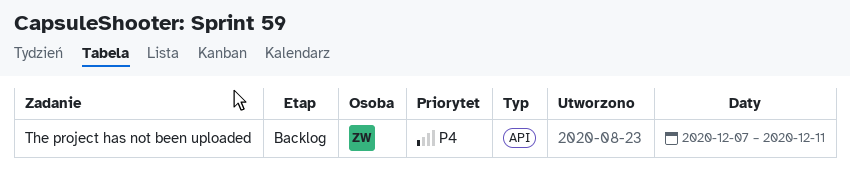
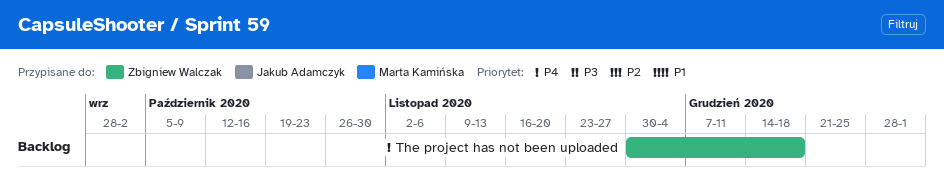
The project has not been uploaded, start: Dec 7 -> Nov 30
The project has not been uploaded, due: Dec 11 -> Dec 18

